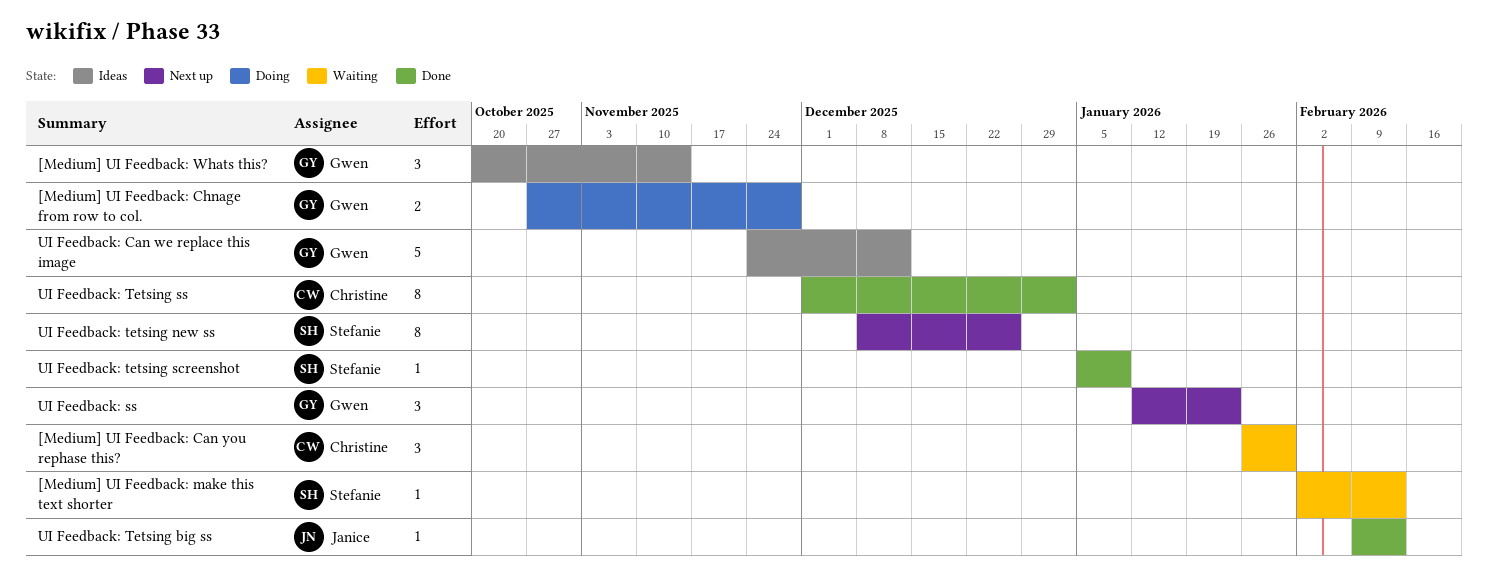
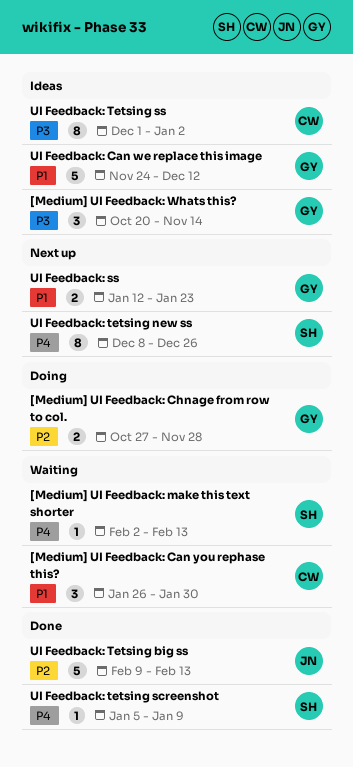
UI Feedback: ss, estimate: 3 -> 2
UI Feedback: Tetsing big ss, estimate: 1 -> 5
UI Feedback: Tetsing ss, status: Done -> Ideas

